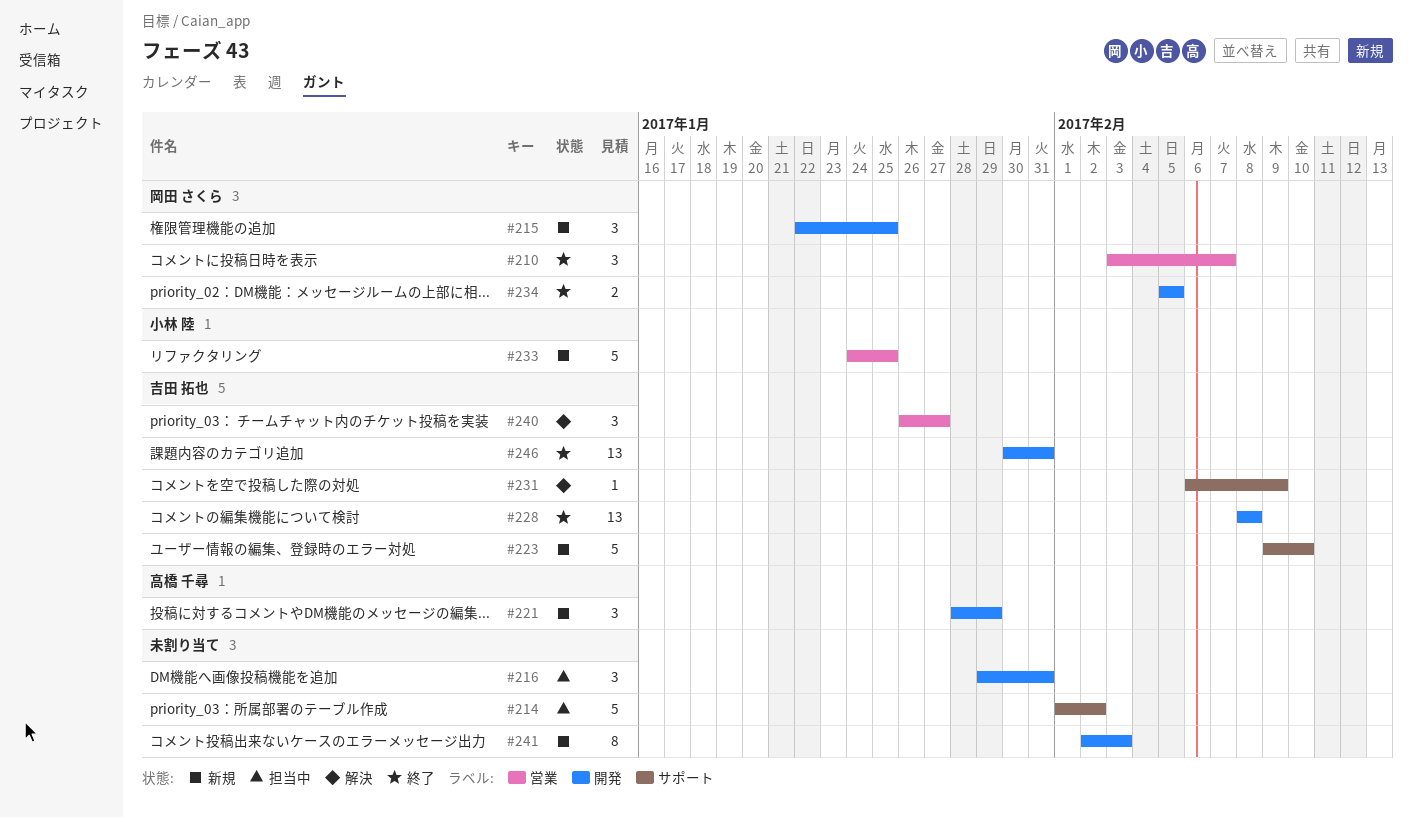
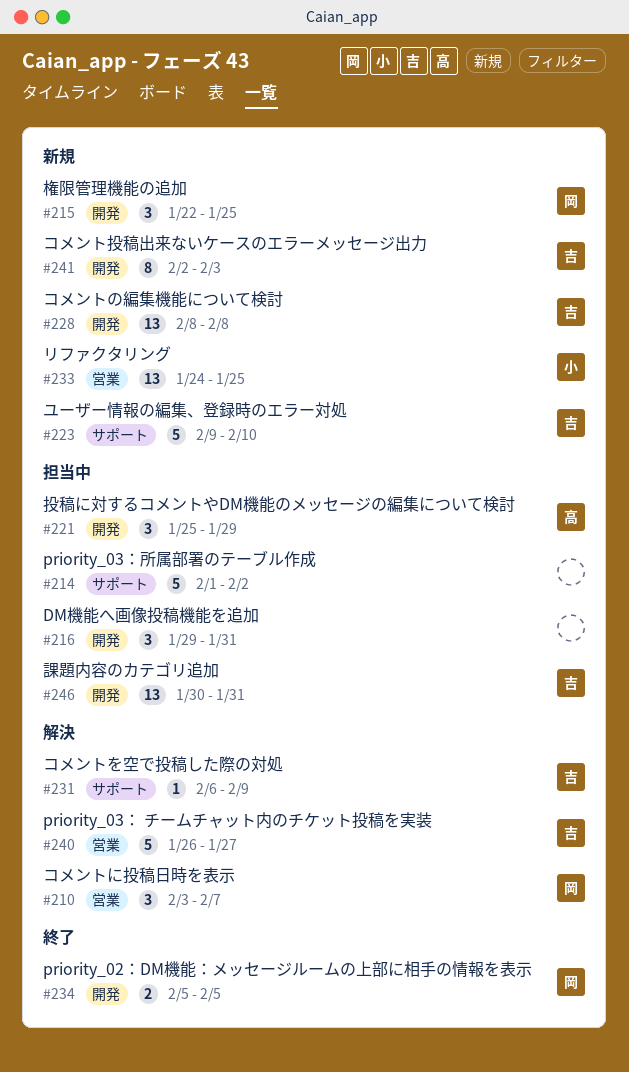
#210, status: 終了 -> 解決
#221, status: 新規 -> 担当中
#221, start: Jan 28 -> Jan 25
#228, status: 終了 -> 新規
#233, estimate: 5 -> 13
#240, estimate: 3 -> 5
#241, owner: none -> 吉田 拓也
#246, status: 終了 -> 担当中

